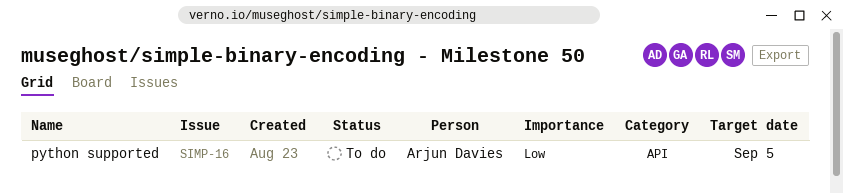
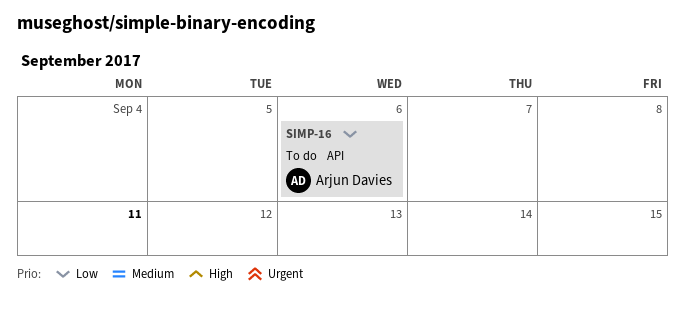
SIMP-16, due: Sep 5 -> Sep 6

